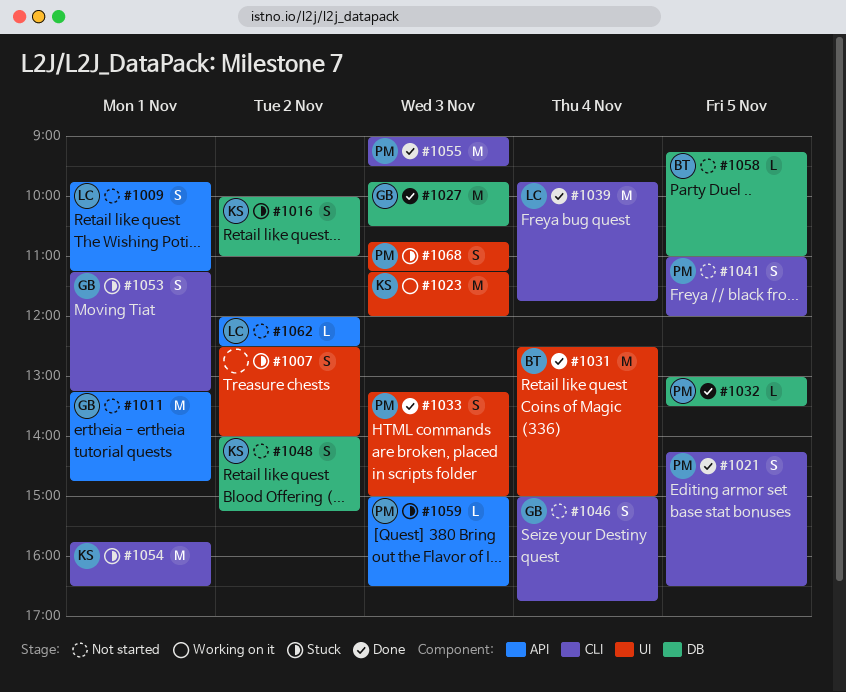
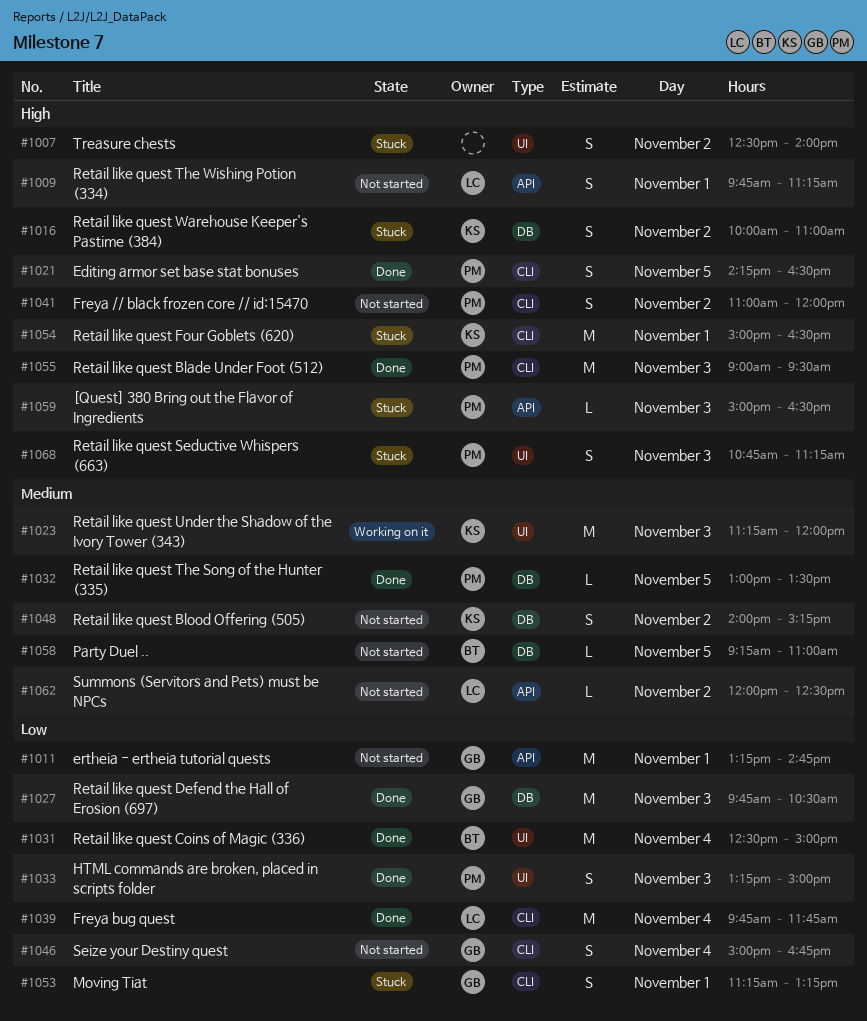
#1041, day: Nov 5 -> Nov 2
#1054, begins: 15:45 -> 15:00

